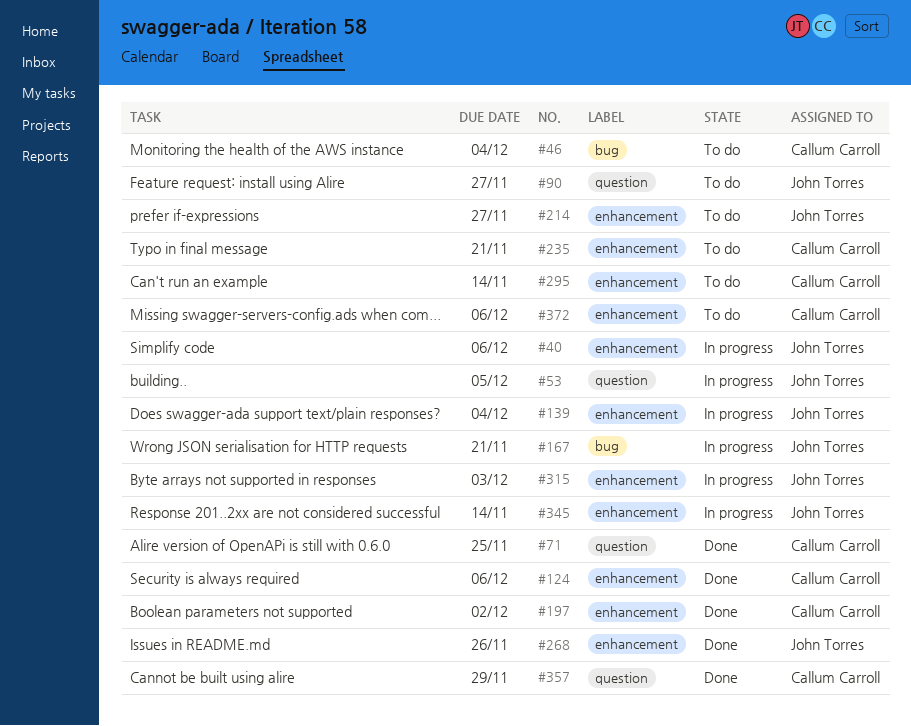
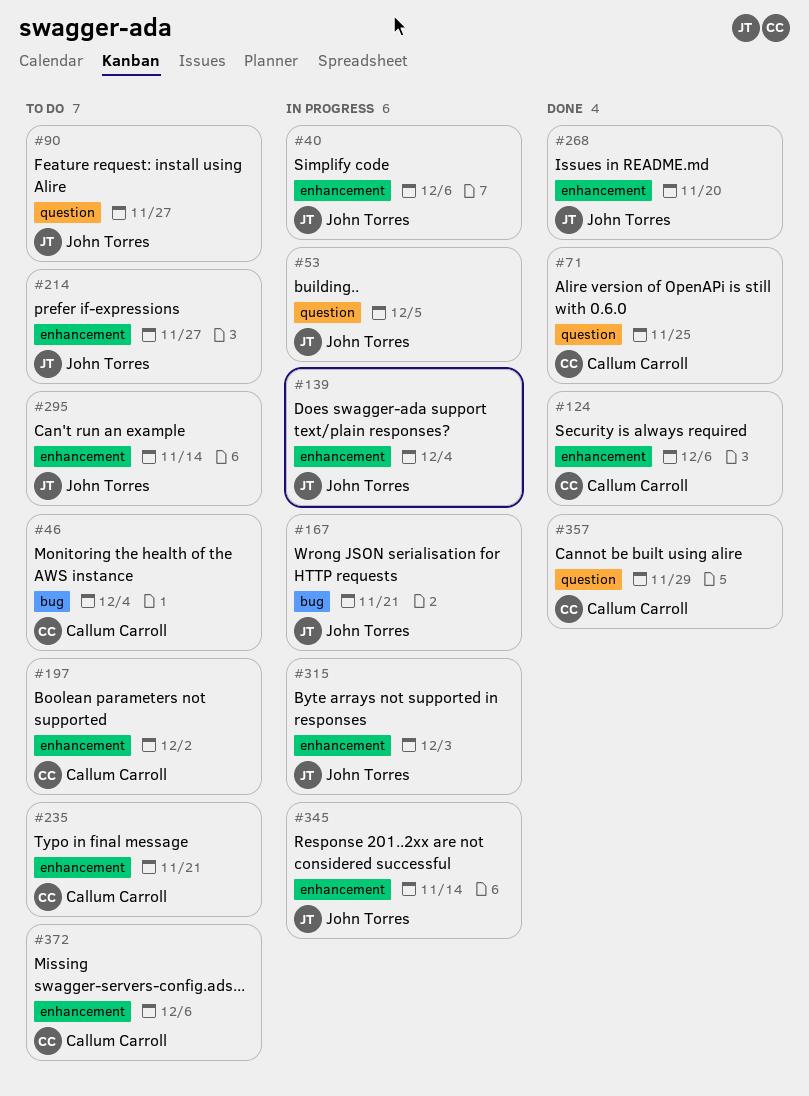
#197, status: Done -> To do
#268, due: Nov 26 -> Nov 20
#295, owner: Callum Carroll -> John Torres

